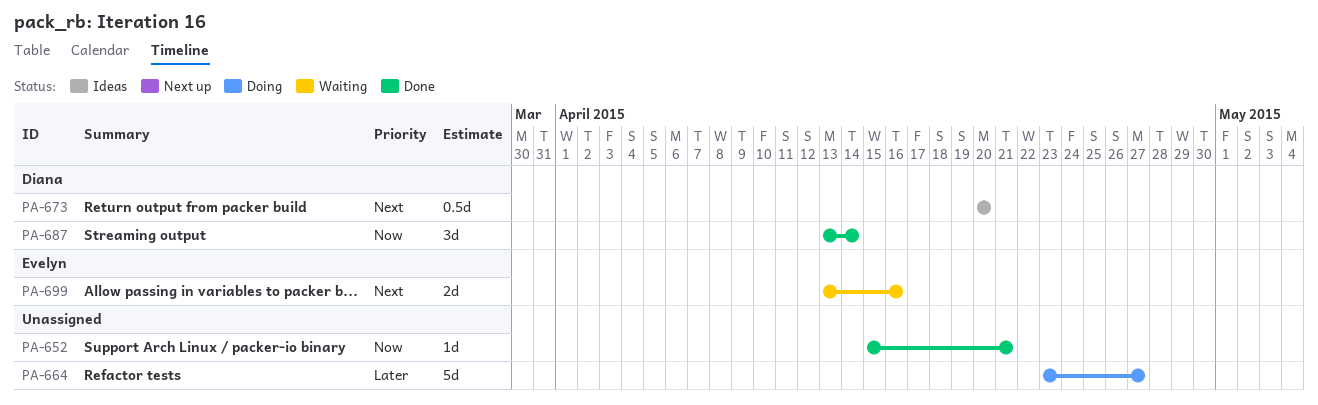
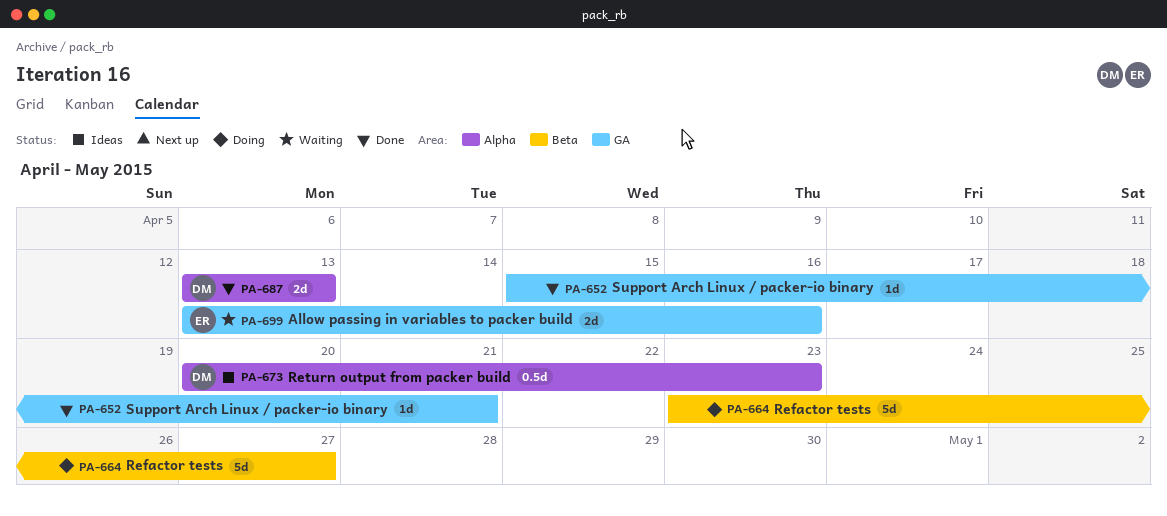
PA-673, due: Apr 20 -> Apr 23
PA-687, estimate: 3d -> 2d
PA-687, due: Apr 14 -> Apr 13

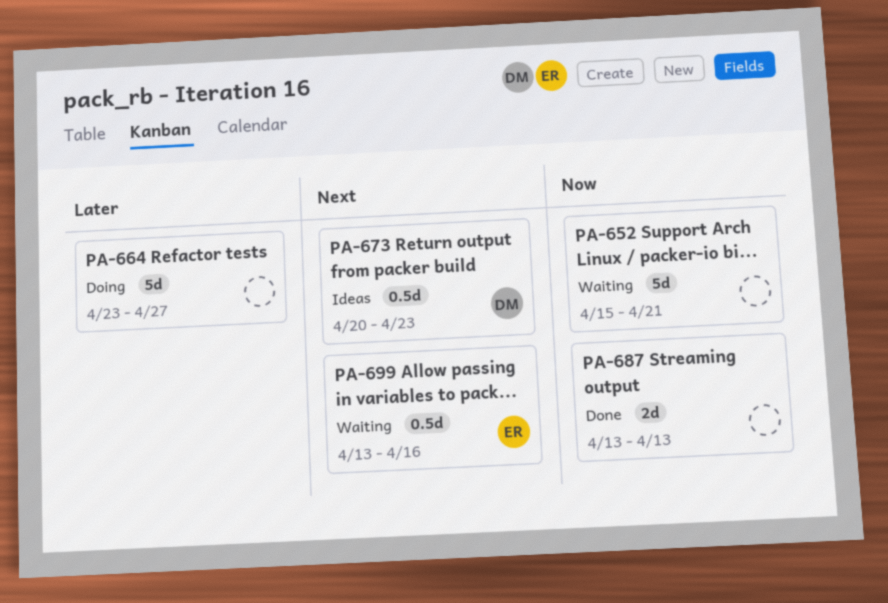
PA-652, status: Done -> Waiting
PA-652, estimate: 1d -> 5d
PA-687, owner: DM -> none
PA-699, estimate: 2d -> 0.5d

